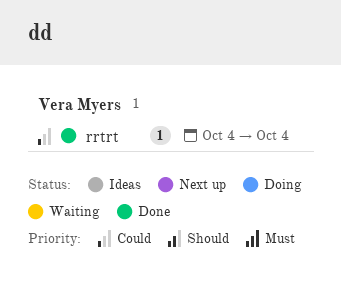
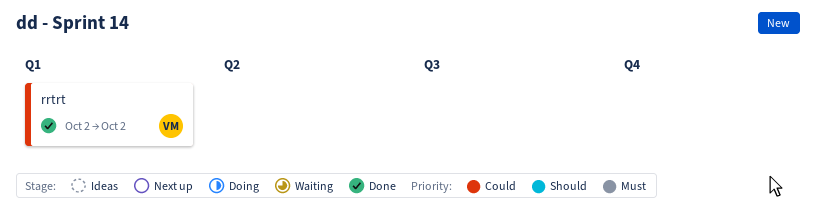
rrtrt, start: Oct 4 -> Oct 2
rrtrt, due: Oct 4 -> Oct 2

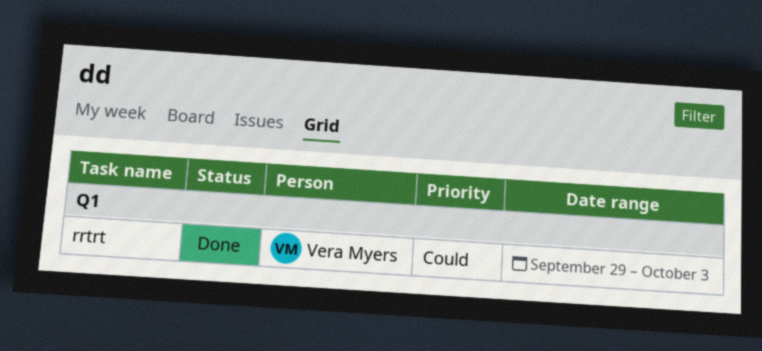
rrtrt, start: Oct 2 -> Sep 29
rrtrt, due: Oct 2 -> Oct 3

